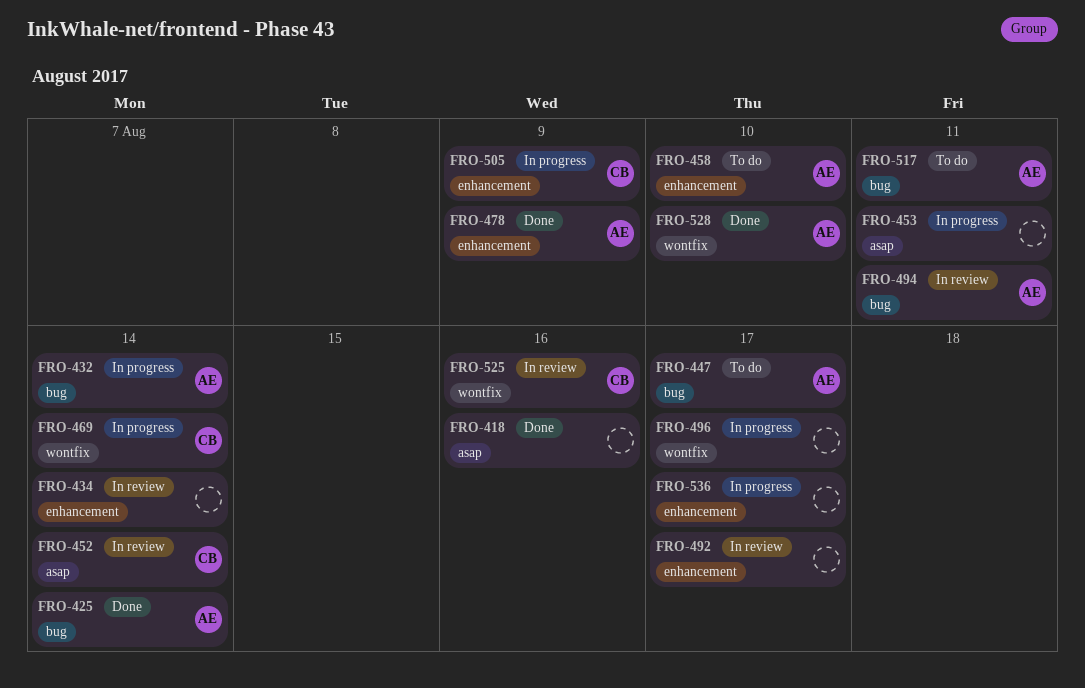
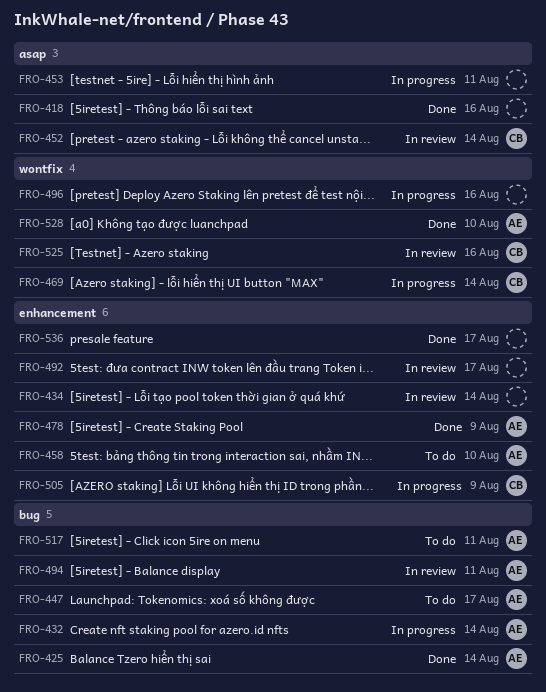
FRO-496, due: Aug 17 -> Aug 16
FRO-536, status: In progress -> Done

